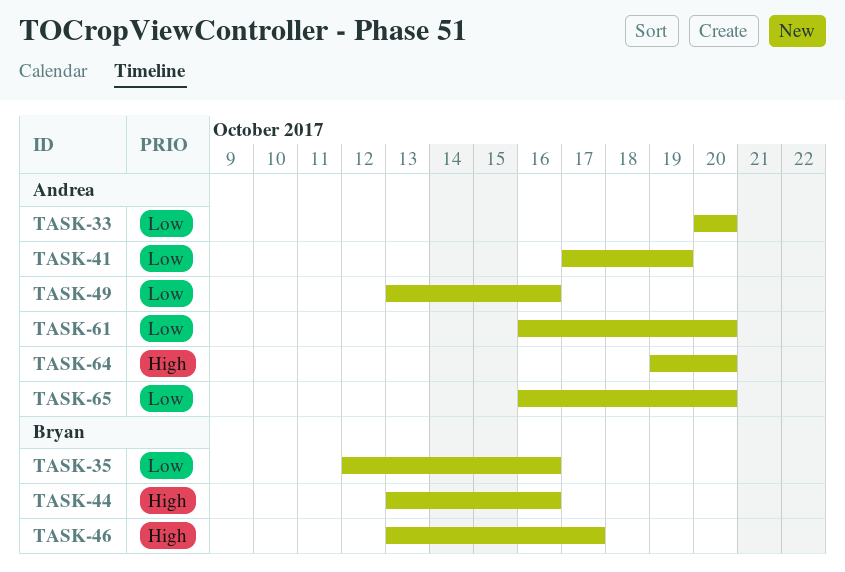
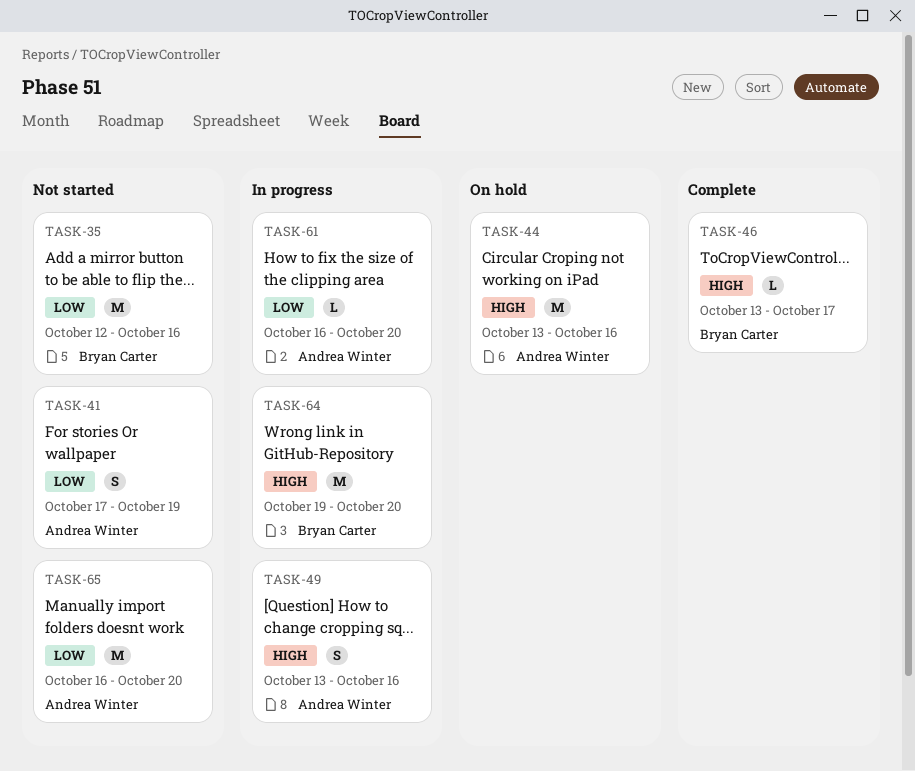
TASK-33: present -> none
TASK-44, owner: Bryan Carter -> Andrea Winter
TASK-49, priority: Low -> High
TASK-64, owner: Andrea Winter -> Bryan Carter

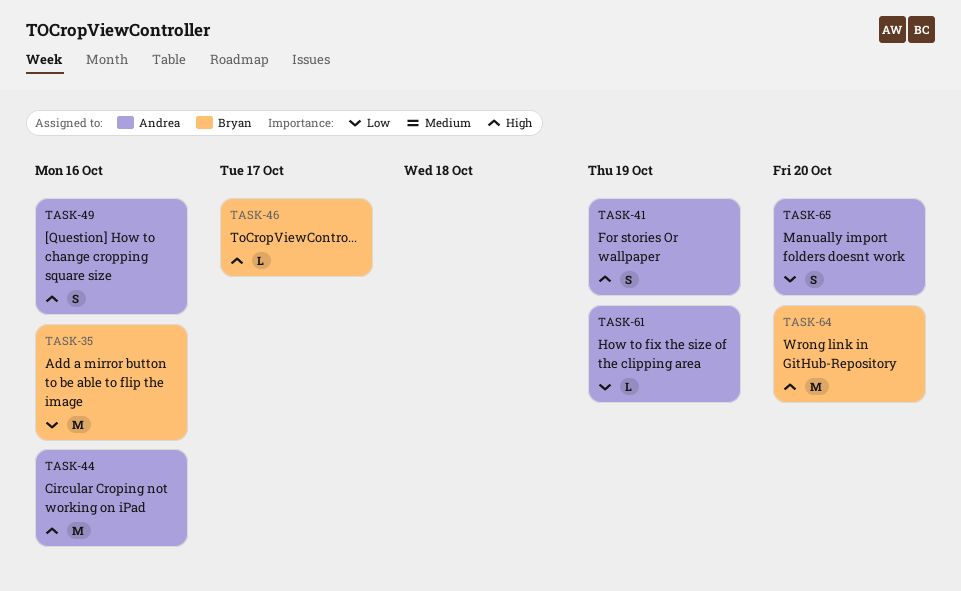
TASK-41, priority: Low -> High
TASK-61, due: Oct 20 -> Oct 19
TASK-65, estimate: M -> S

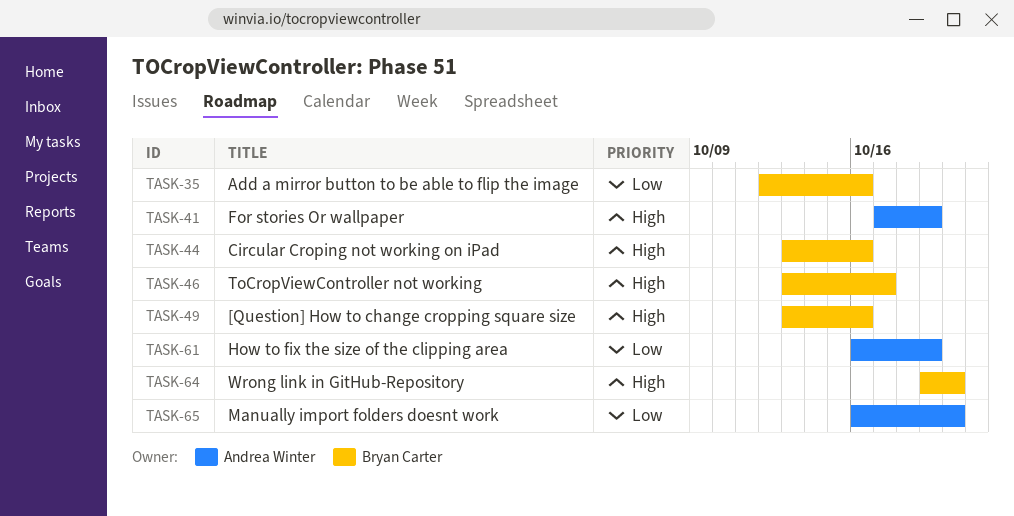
TASK-44, owner: Andrea Winter -> Bryan Carter
TASK-49, owner: Andrea Winter -> Bryan Carter

